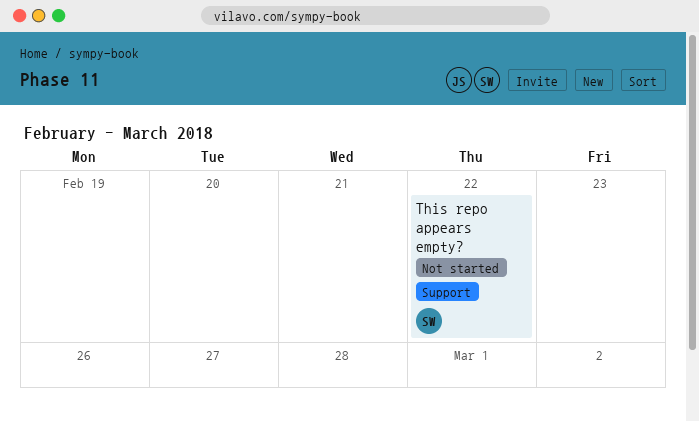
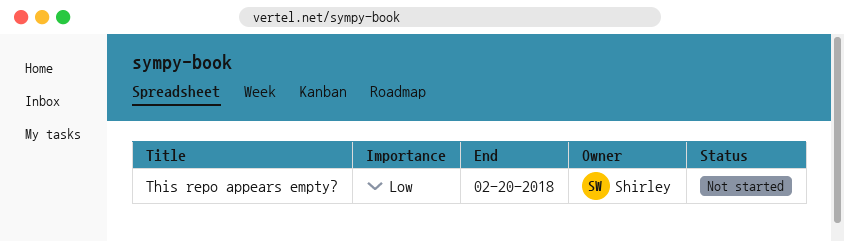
This repo appears empty?, due: Feb 22 -> Feb 20

